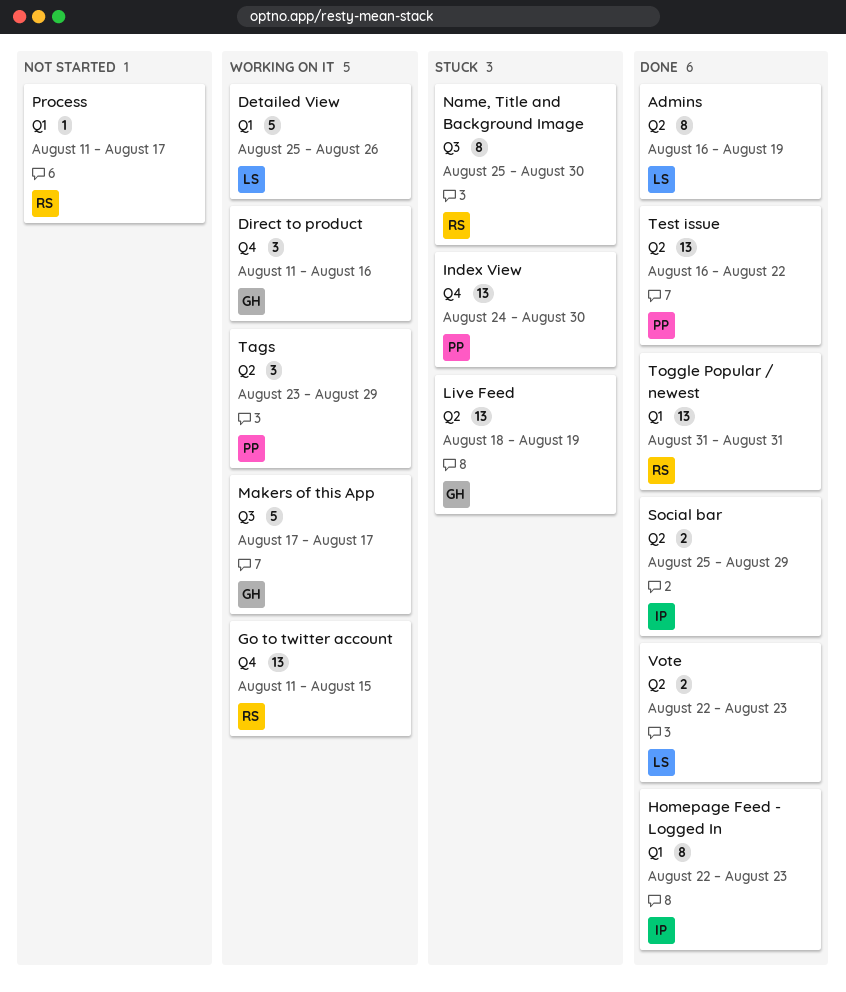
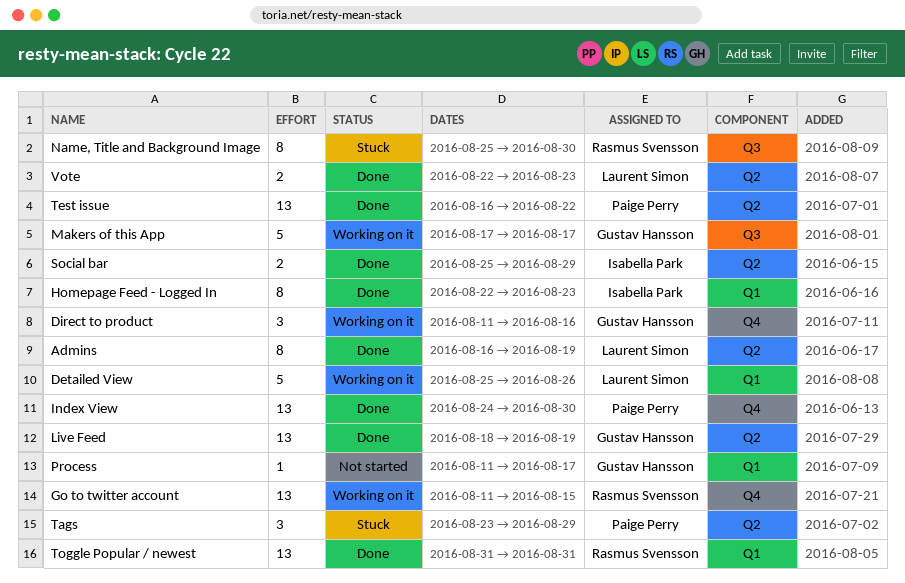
Index View, status: Stuck -> Done
Live Feed, status: Stuck -> Done
Process, owner: Rasmus Svensson -> Gustav Hansson
Tags, status: Working on it -> Stuck

